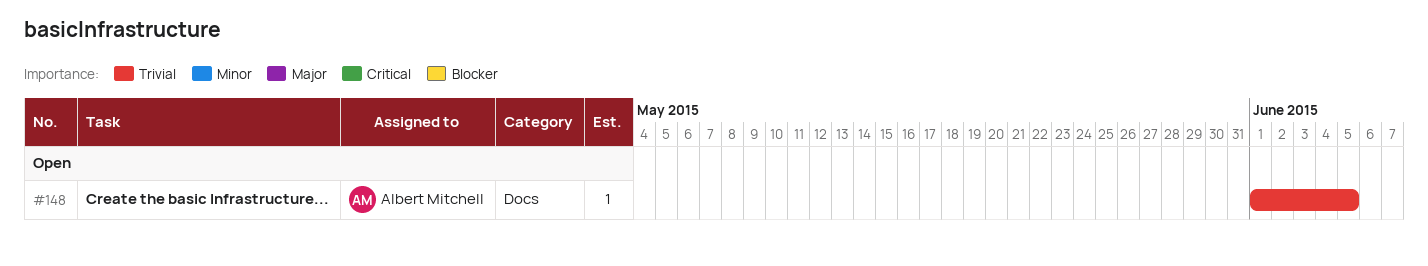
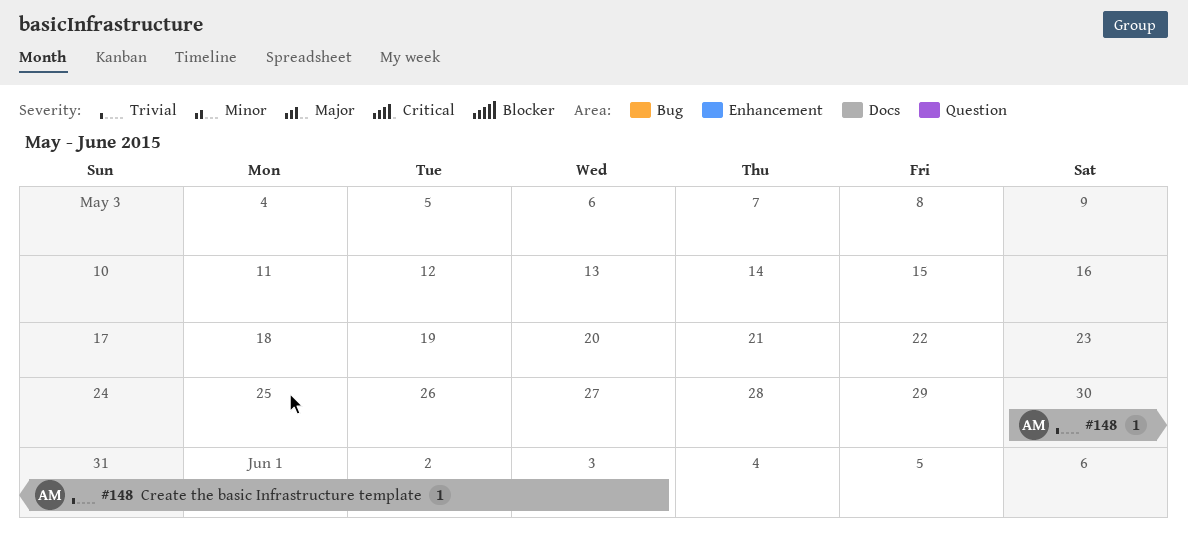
#148, start: Jun 1 -> May 30
#148, due: Jun 5 -> Jun 3

